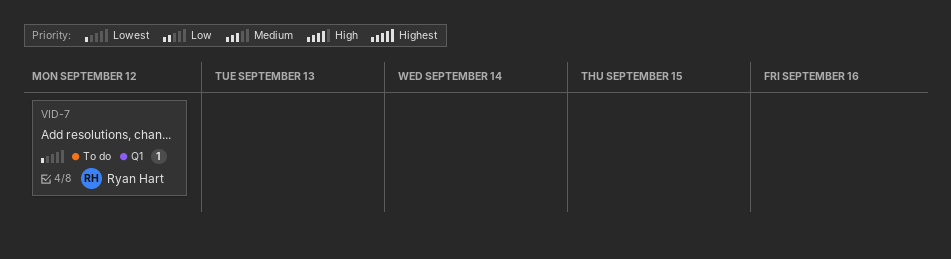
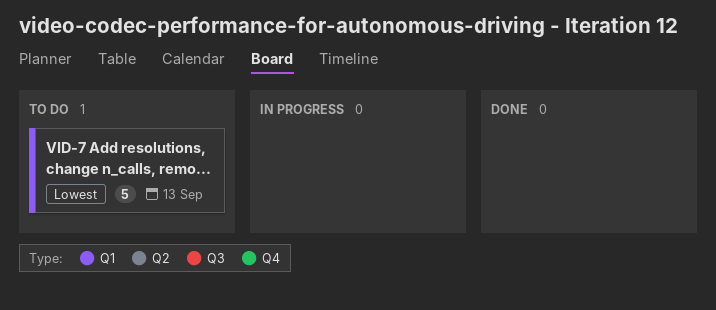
VID-7, estimate: 1 -> 5
VID-7, due: Sep 12 -> Sep 13

